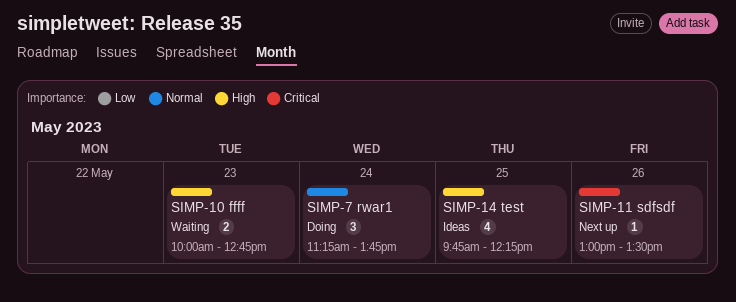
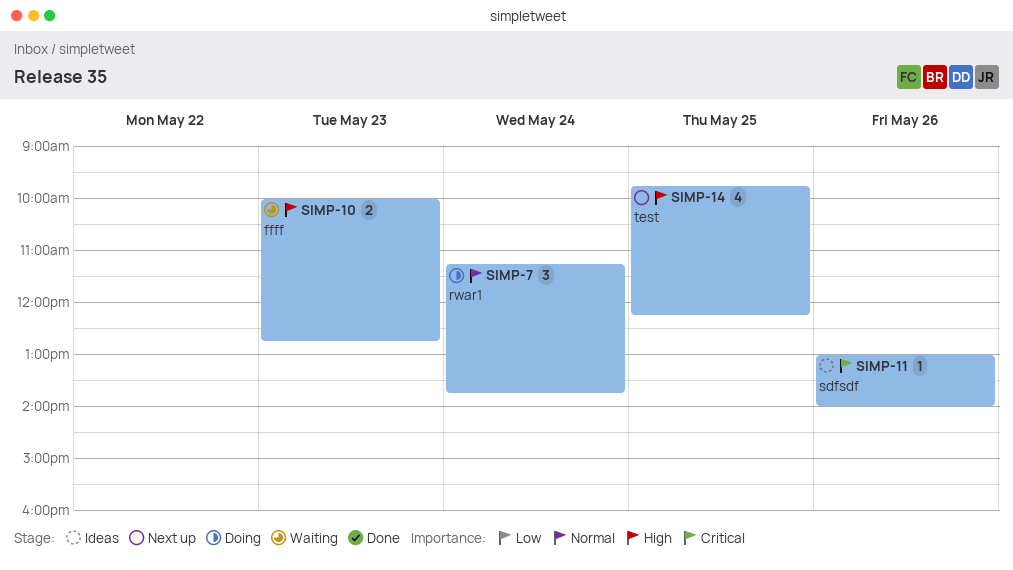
SIMP-11, status: Next up -> Ideas
SIMP-11, ends: 13:30 -> 14:00
SIMP-14, status: Ideas -> Next up

